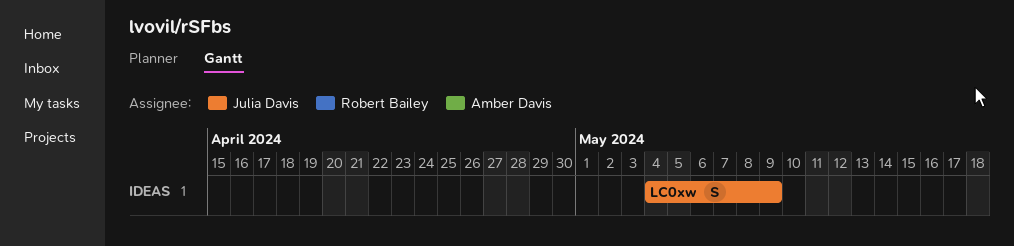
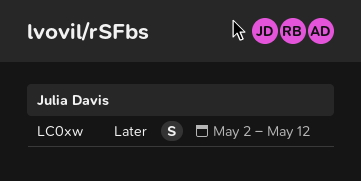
LC0xw, start: May 4 -> May 2
LC0xw, due: May 9 -> May 12

